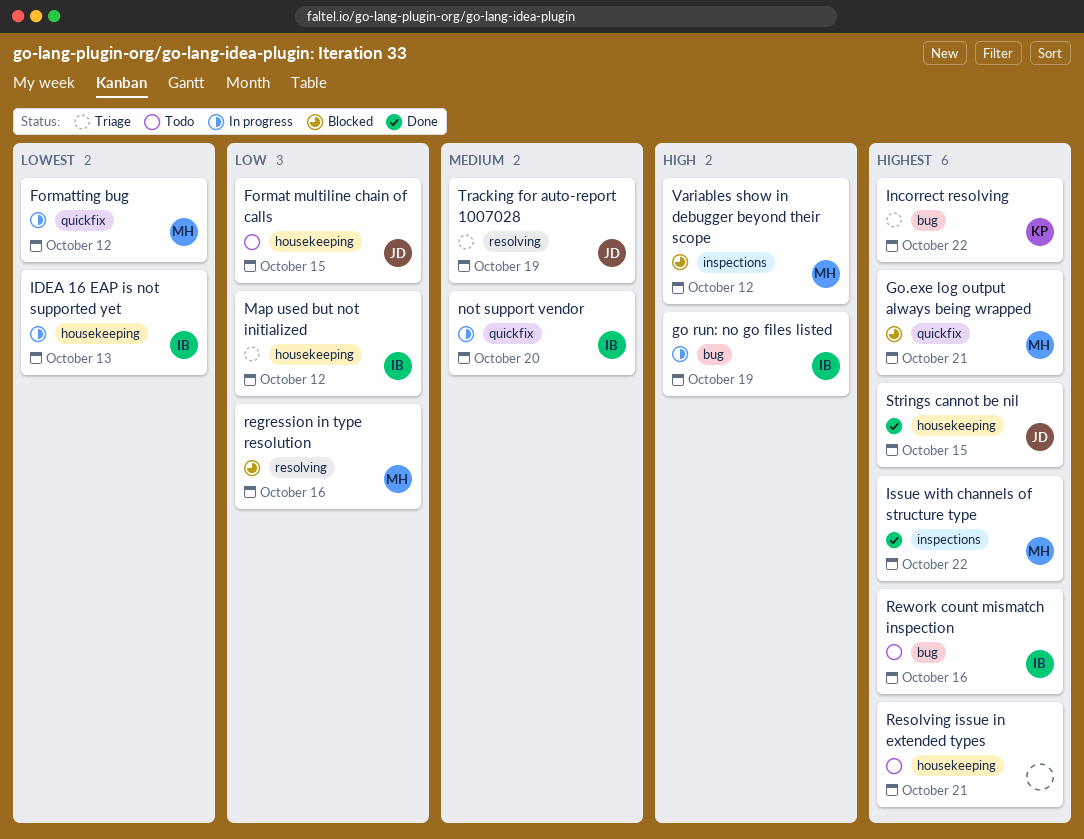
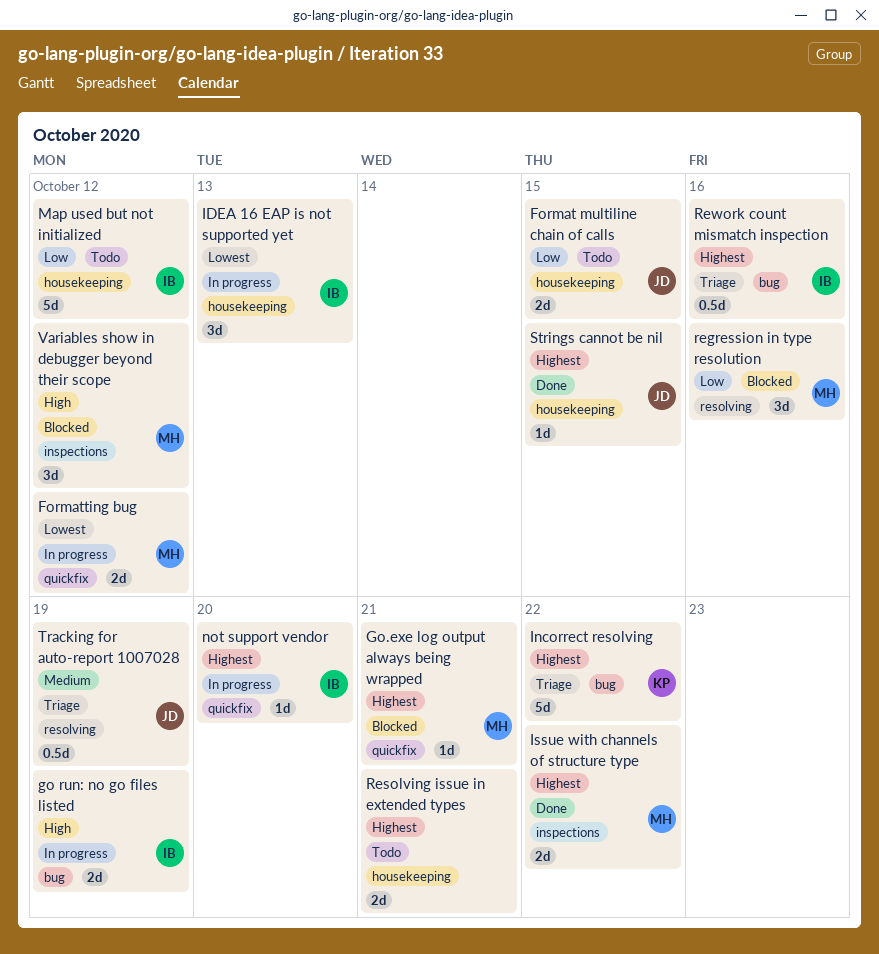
Map used but not initialized, status: Triage -> Todo
not support vendor, priority: Medium -> Highest
Rework count mismatch inspection, status: Todo -> Triage

